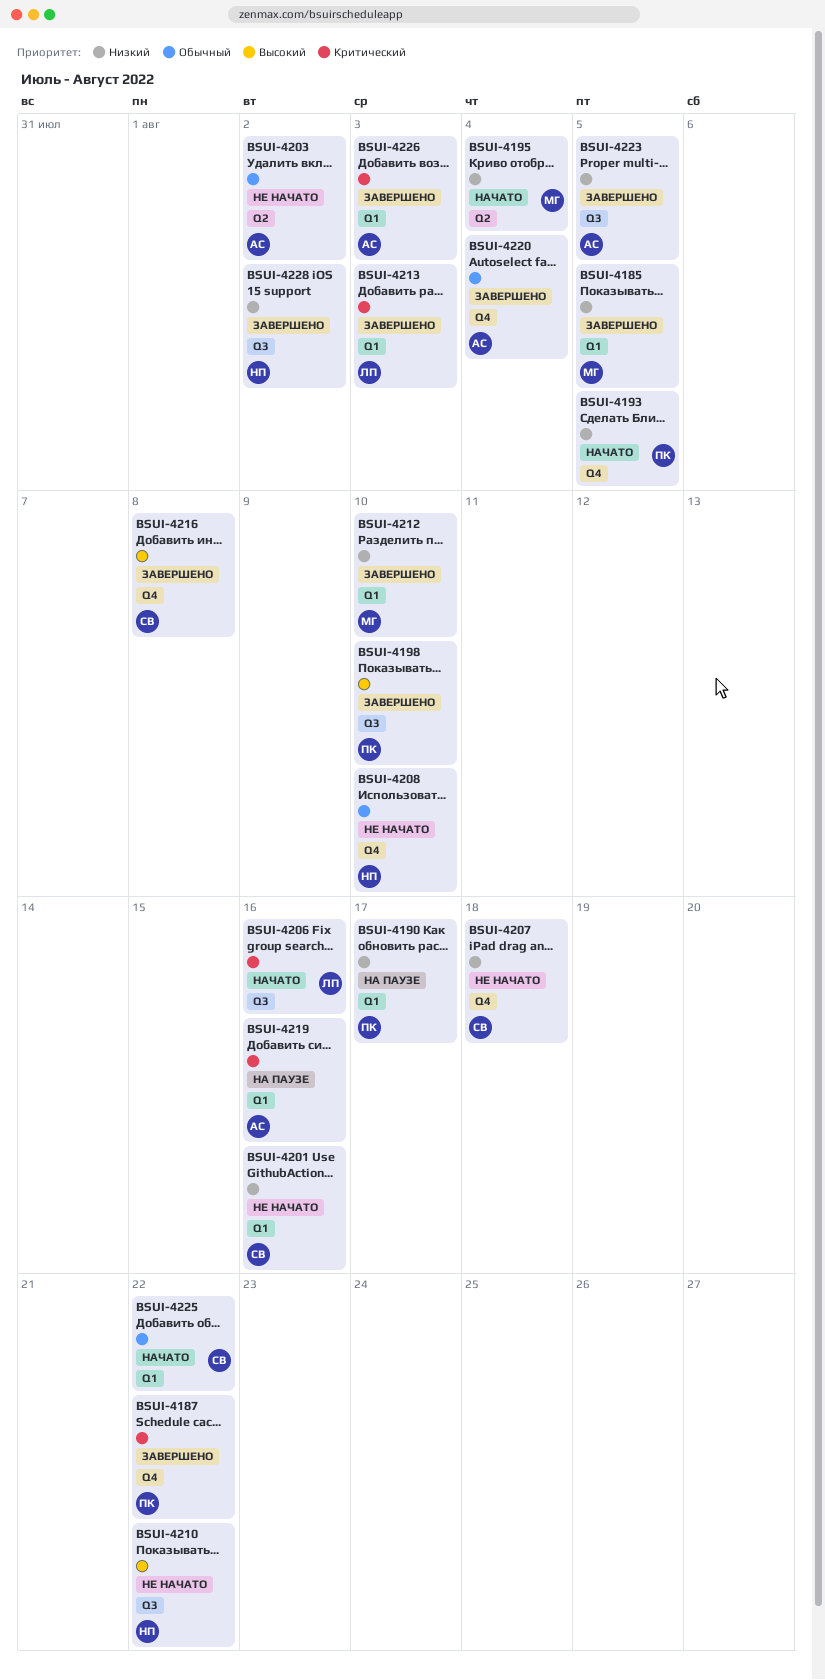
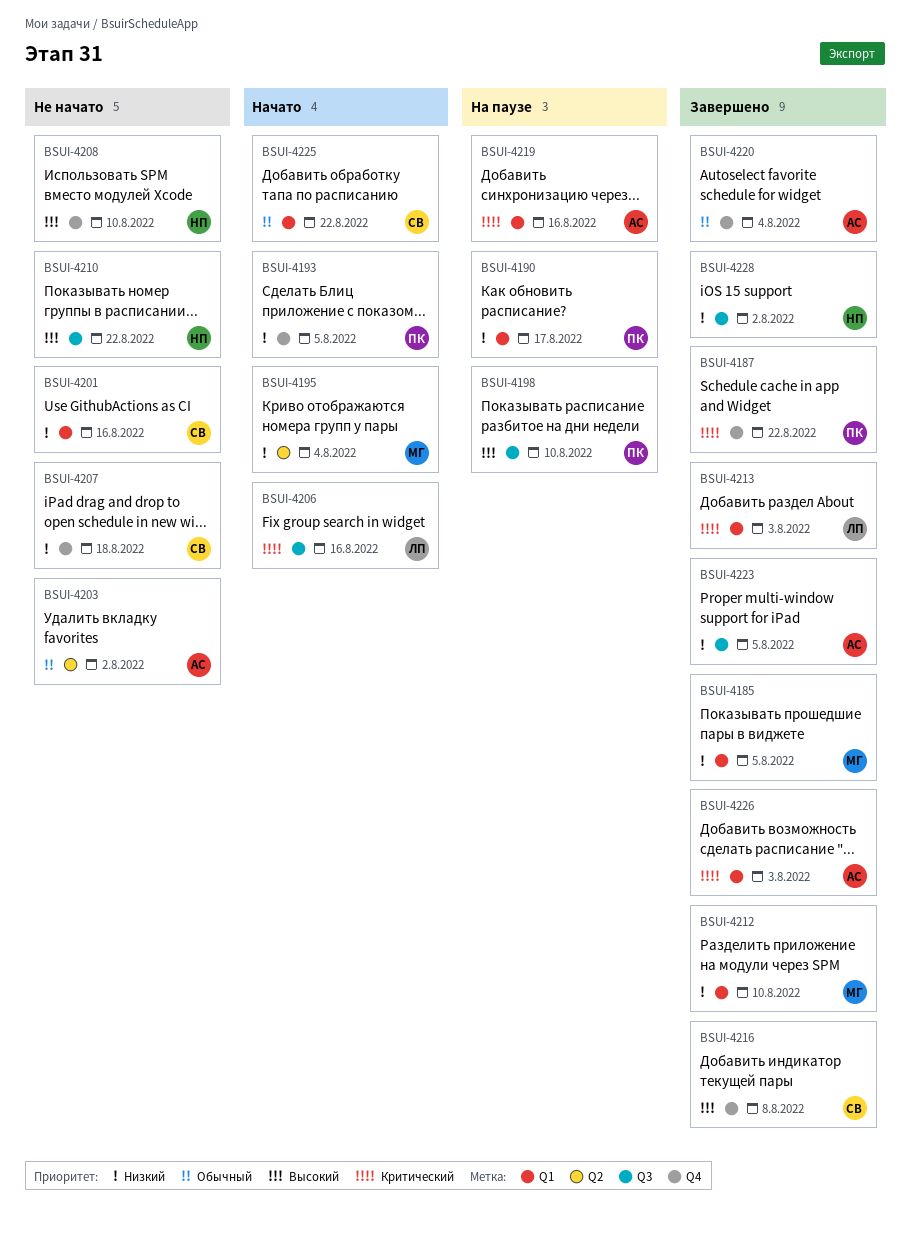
BSUI-4198, status: Завершено -> На паузе
BSUI-4208, priority: Обычный -> Высокий

